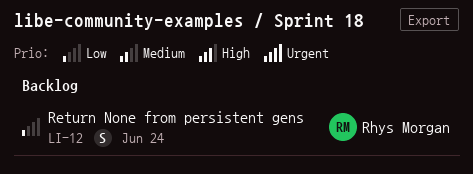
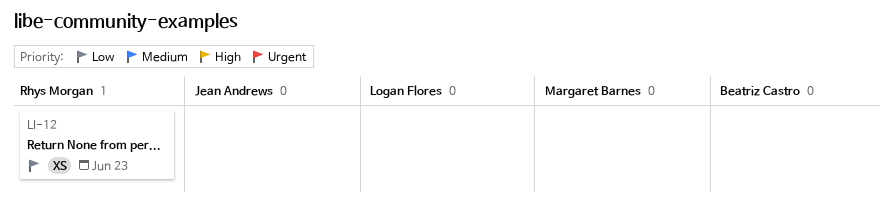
LI-12, estimate: S -> XS
LI-12, due: Jun 24 -> Jun 23

